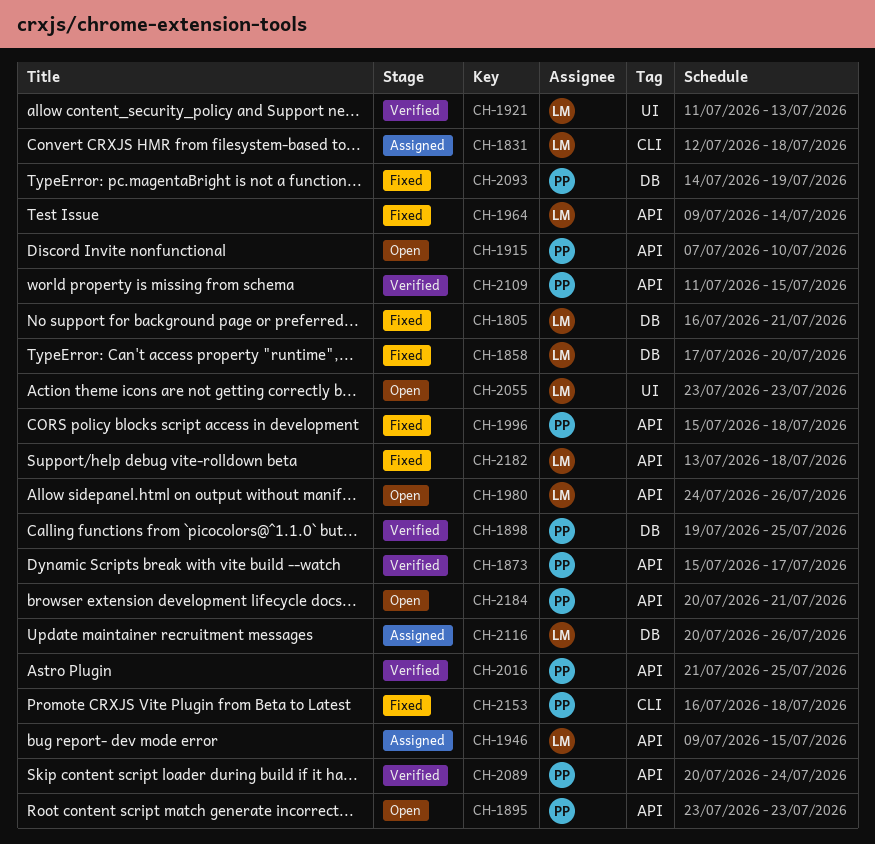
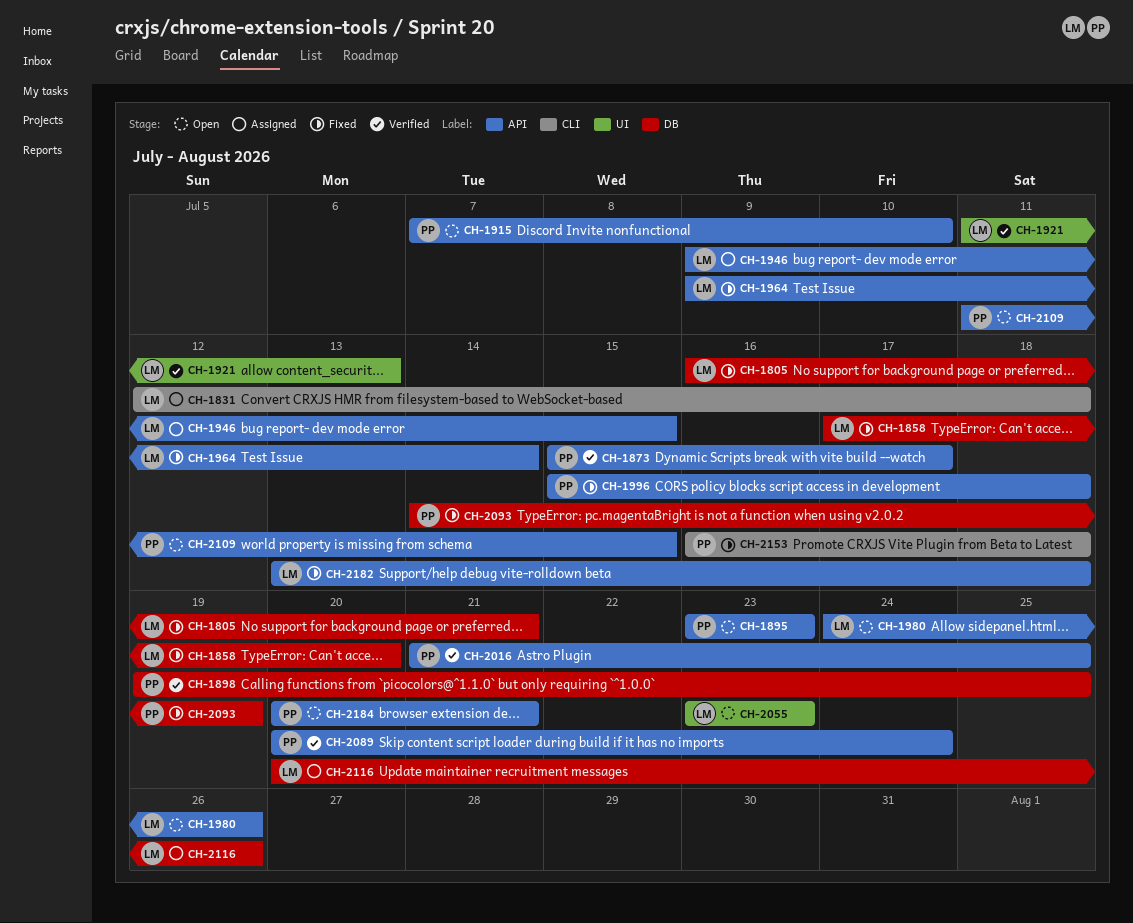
CH-2109, status: Verified -> Open

